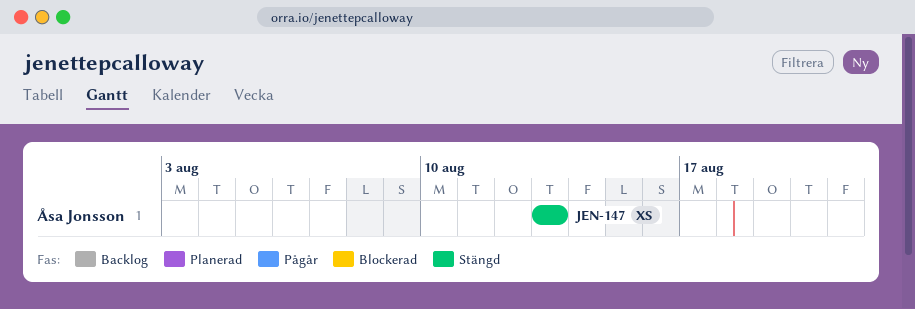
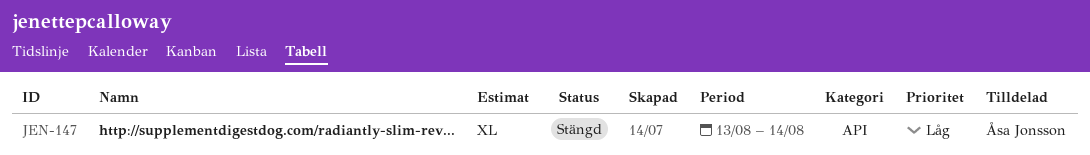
JEN-147, estimate: XS -> XL
JEN-147, due: Aug 13 -> Aug 14

